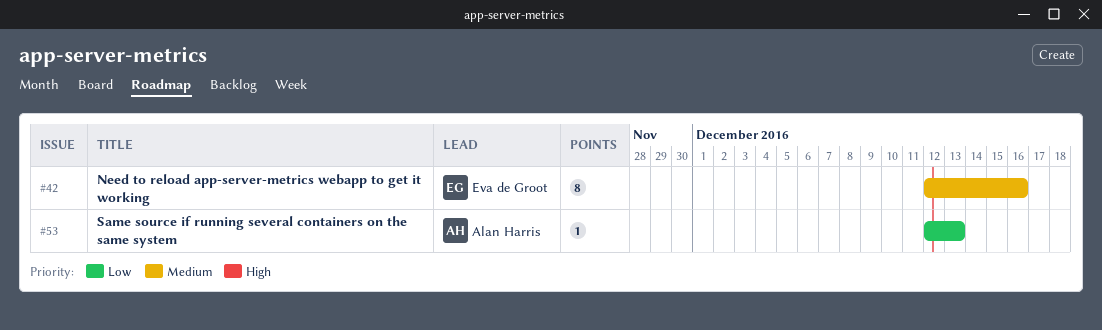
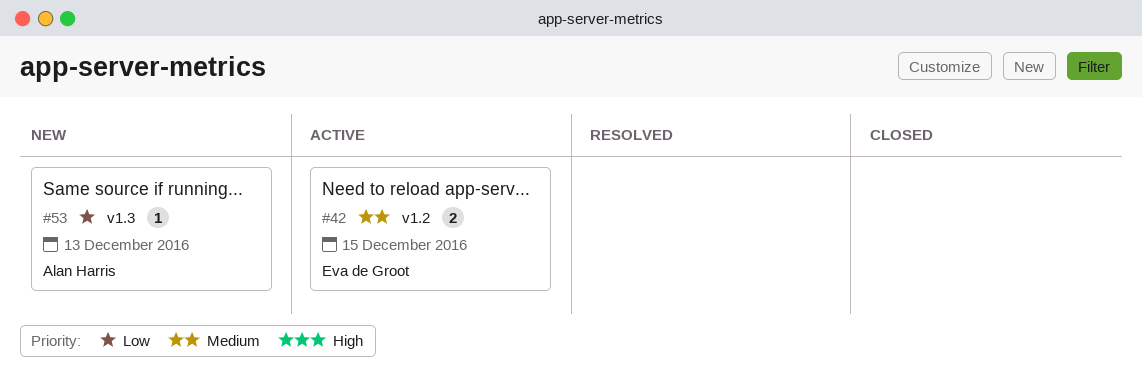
#42, estimate: 8 -> 2
#42, due: Dec 16 -> Dec 15

